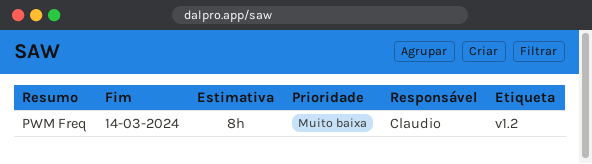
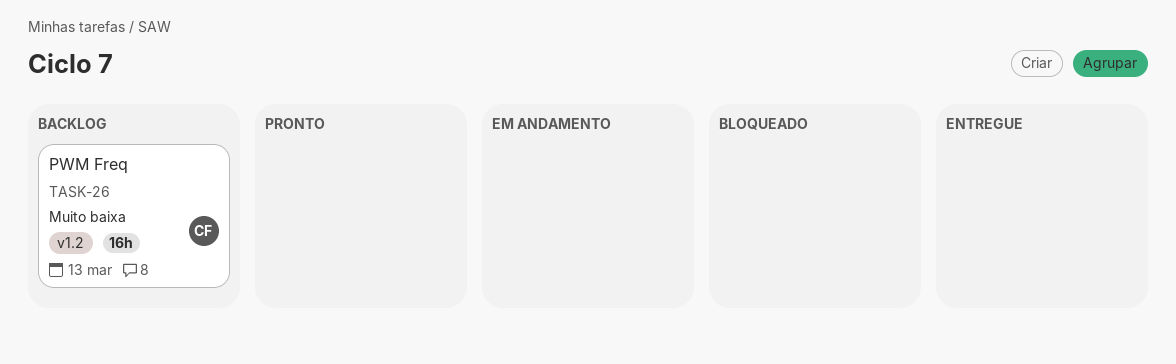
PWM Freq, estimate: 8h -> 16h
PWM Freq, due: Mar 14 -> Mar 13

